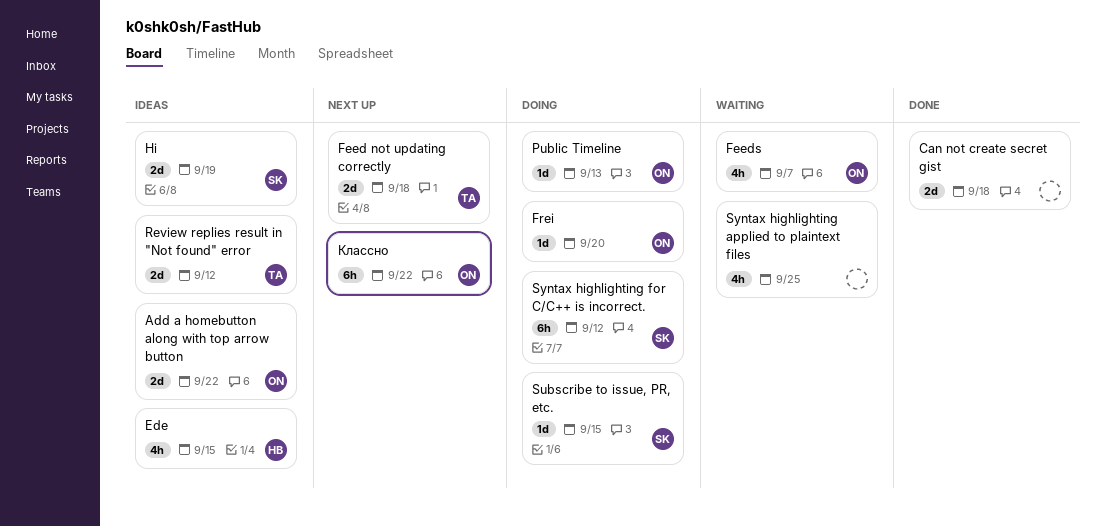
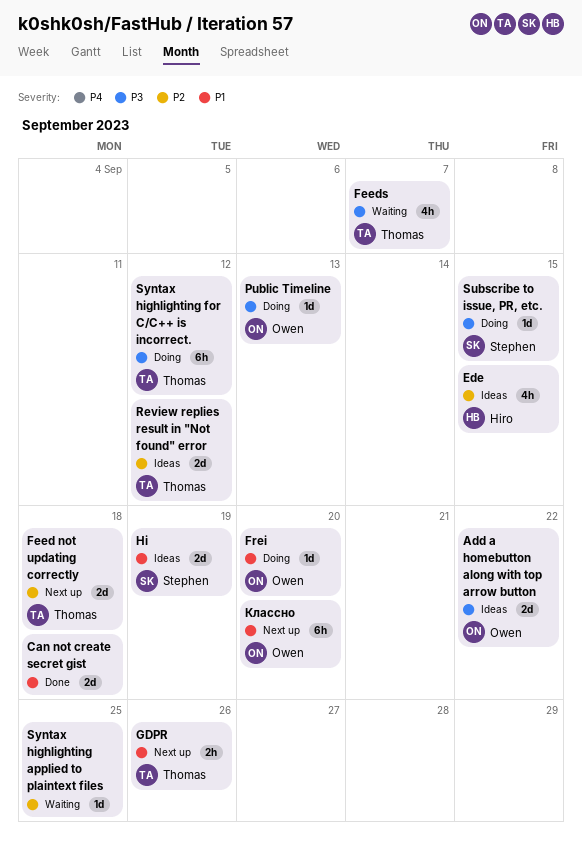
Feeds, owner: Owen -> Thomas
GDPR: none -> present
Syntax highlighting applied to plaintext files, estimate: 4h -> 1d
Syntax highlighting for C/C++ is incorrect., owner: Stephen -> Thomas
Классно, due: Sep 22 -> Sep 20

